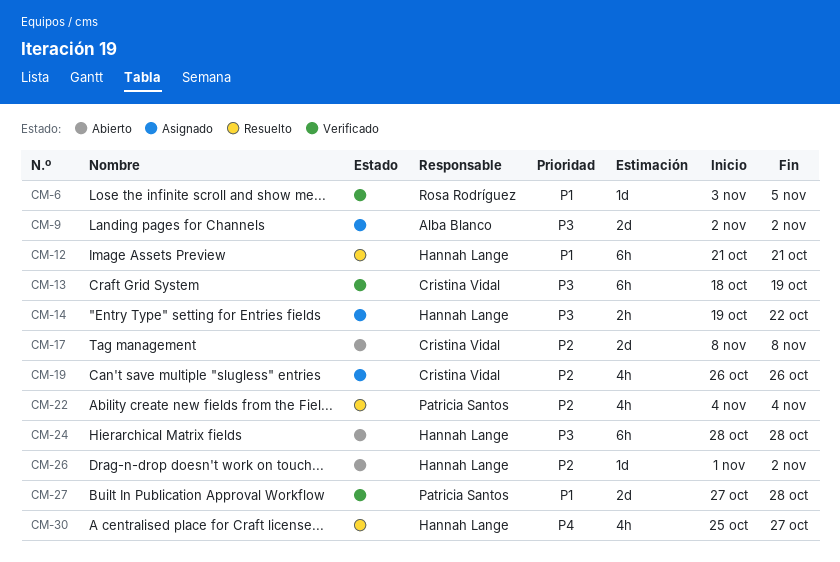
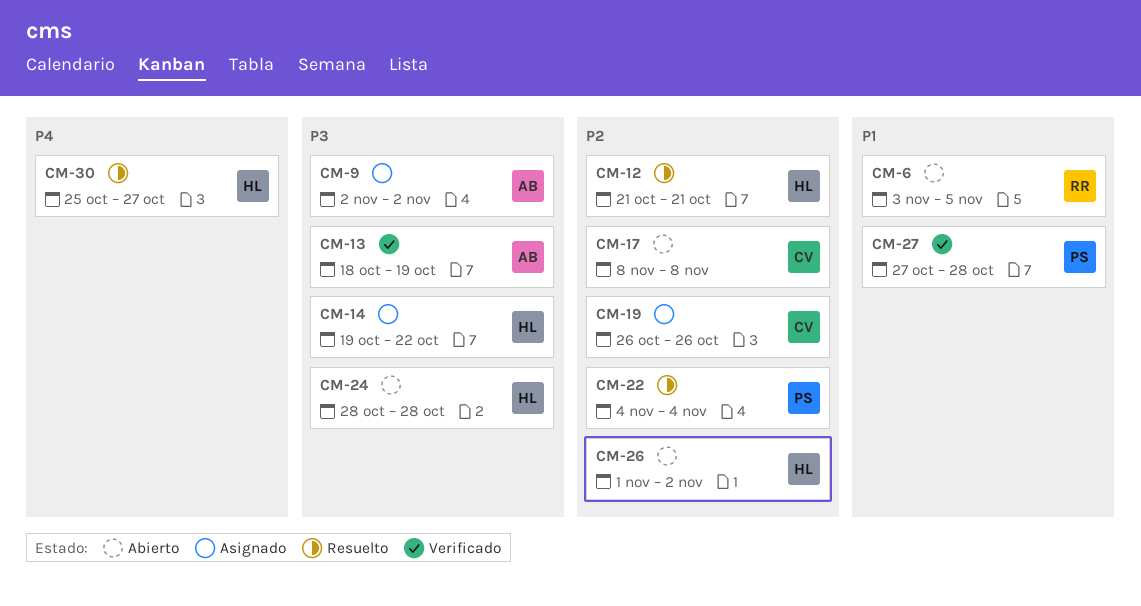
CM-6, status: Verificado -> Abierto
CM-12, priority: P1 -> P2
CM-13, owner: Cristina Vidal -> Alba Blanco

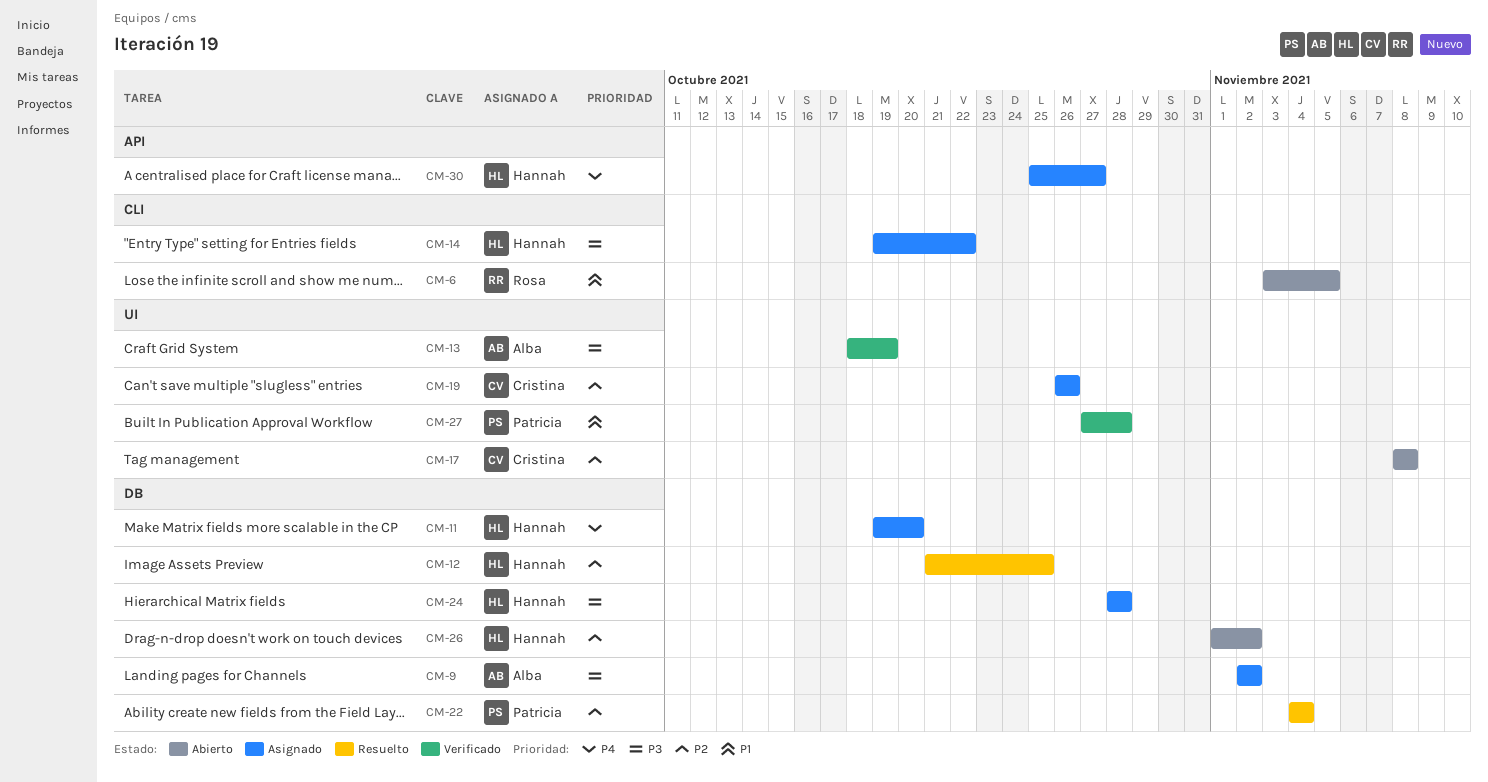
CM-11: none -> present
CM-12, due: Oct 21 -> Oct 25
CM-24, status: Abierto -> Asignado
CM-30, status: Resuelto -> Asignado

